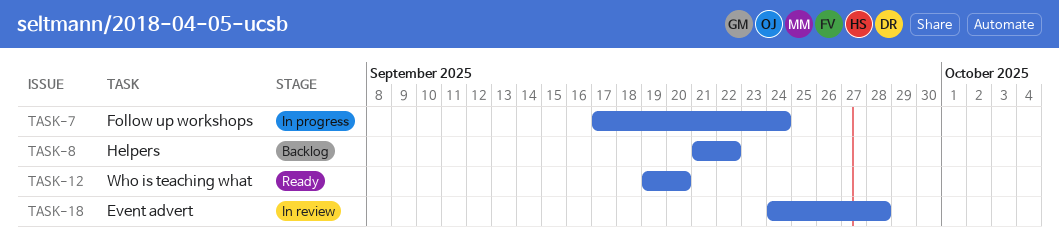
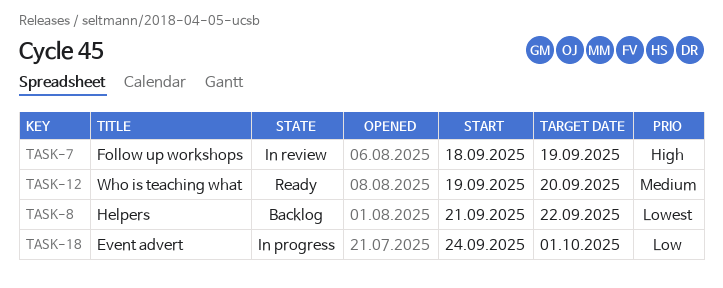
TASK-7, status: In progress -> In review
TASK-7, start: Sep 17 -> Sep 18
TASK-7, due: Sep 24 -> Sep 19
TASK-18, status: In review -> In progress
TASK-18, due: Sep 28 -> Oct 1

